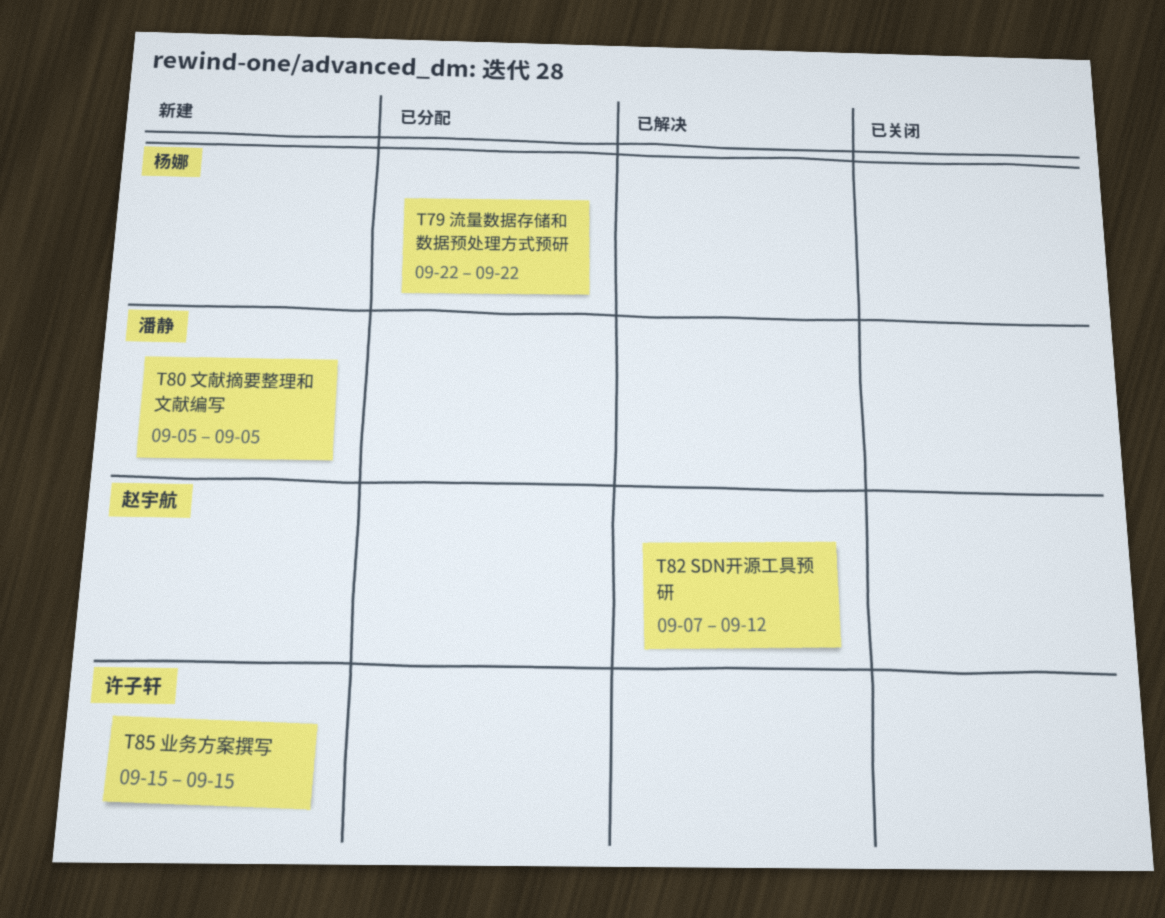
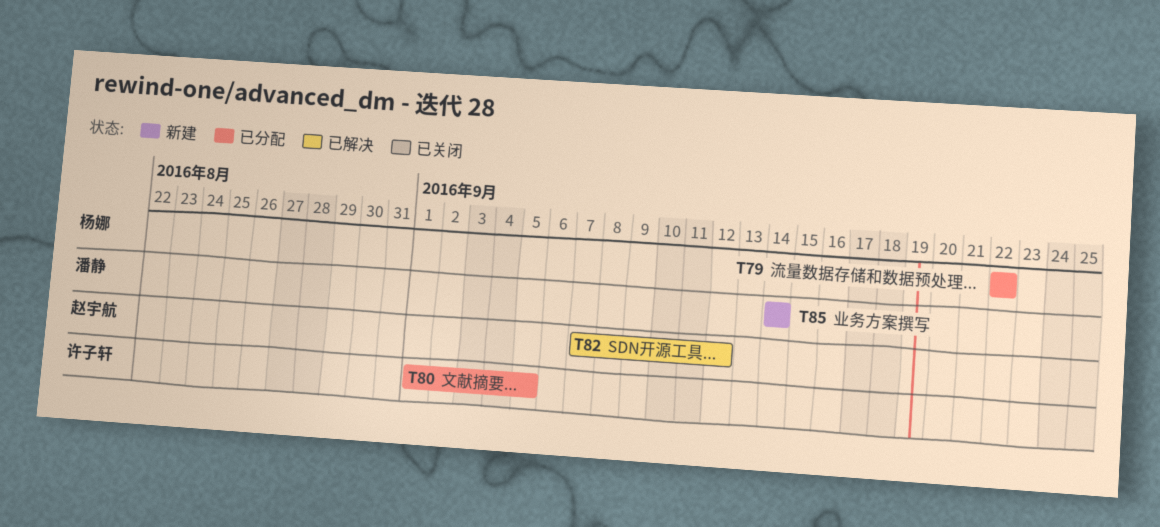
T80, status: 新建 -> 已分配
T80, owner: 潘静 -> 许子轩
T80, start: Sep 5 -> Sep 1
T85, owner: 许子轩 -> 潘静
T85, start: Sep 15 -> Sep 14
T85, due: Sep 15 -> Sep 14

